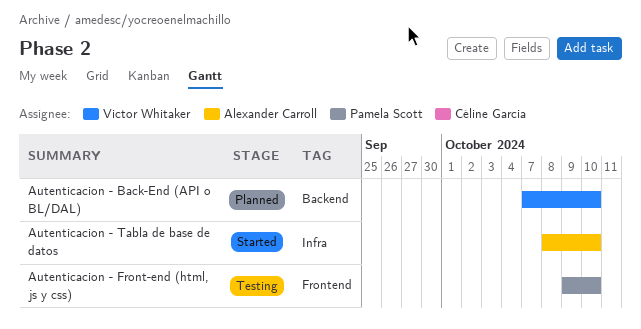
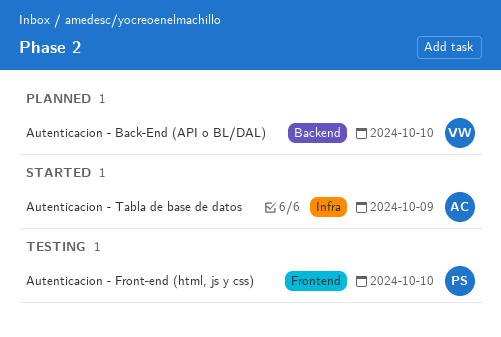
Autenticacion - Tabla de base de datos, due: Oct 10 -> Oct 9

